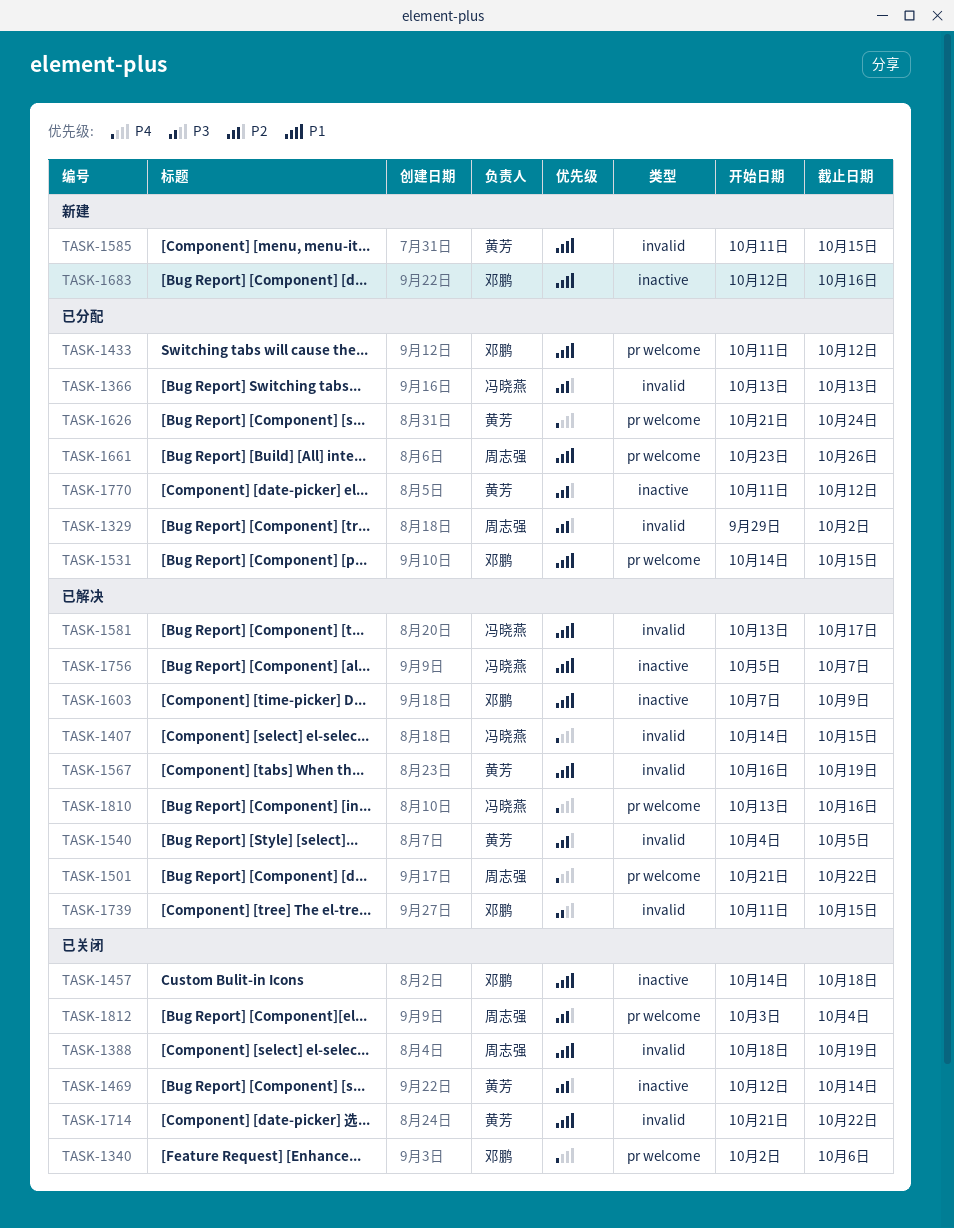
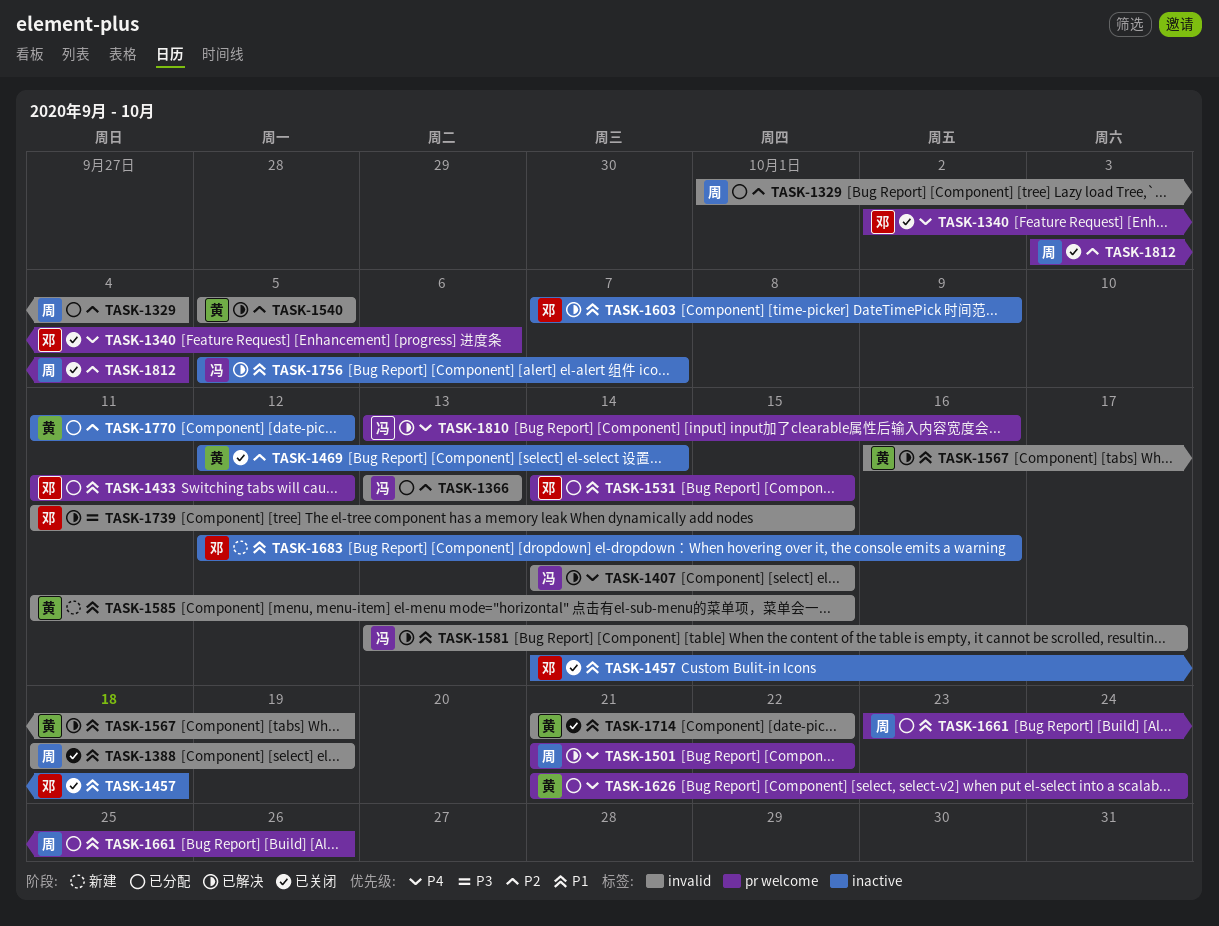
TASK-1329, start: Sep 29 -> Oct 1
TASK-1329, due: Oct 2 -> Oct 4
TASK-1540, start: Oct 4 -> Oct 5

